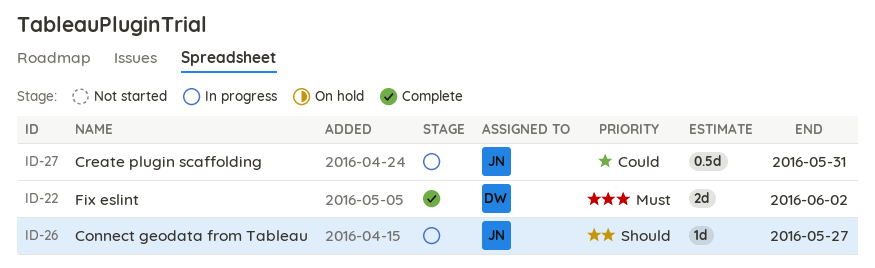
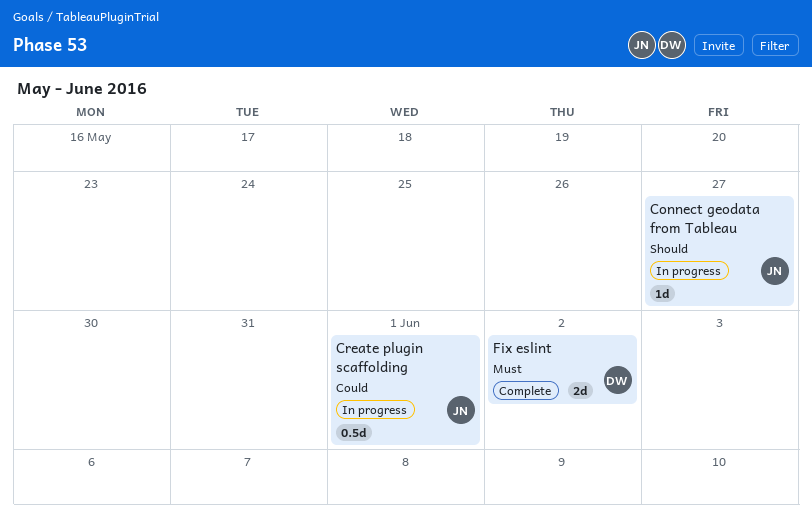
Create plugin scaffolding, due: May 31 -> Jun 1

